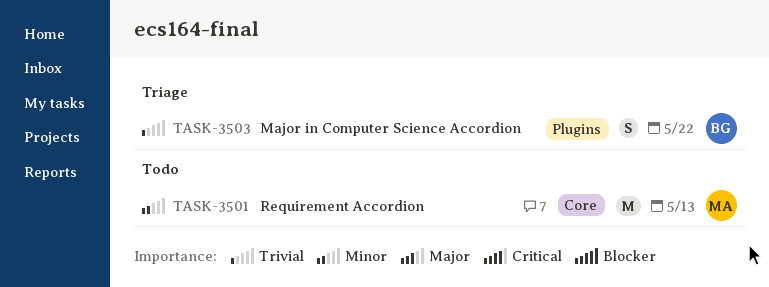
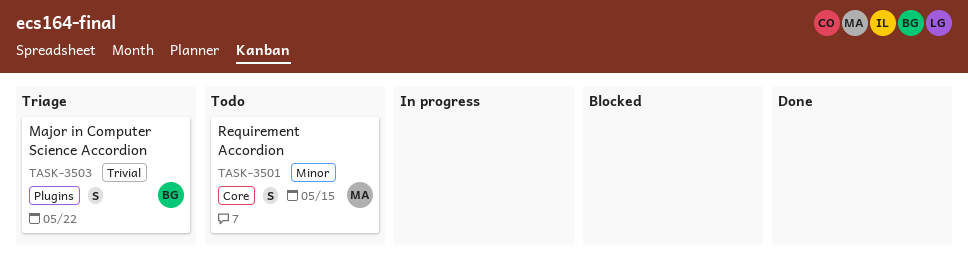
TASK-3501, estimate: M -> S
TASK-3501, due: May 13 -> May 15

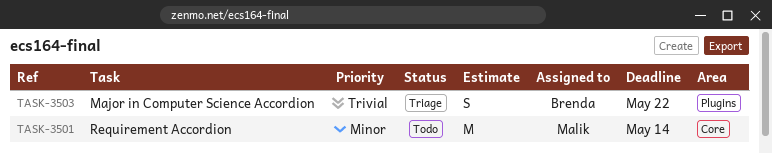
TASK-3501, estimate: S -> M
TASK-3501, due: May 15 -> May 14

